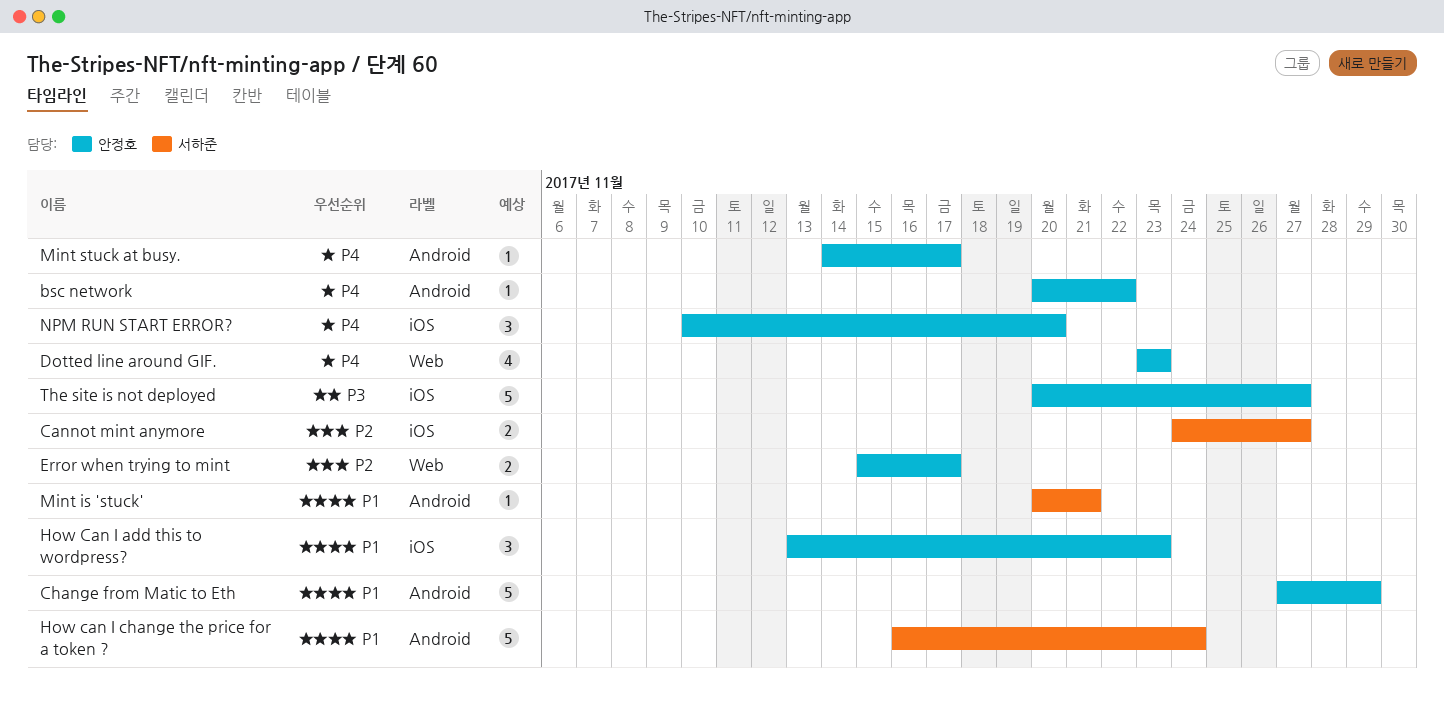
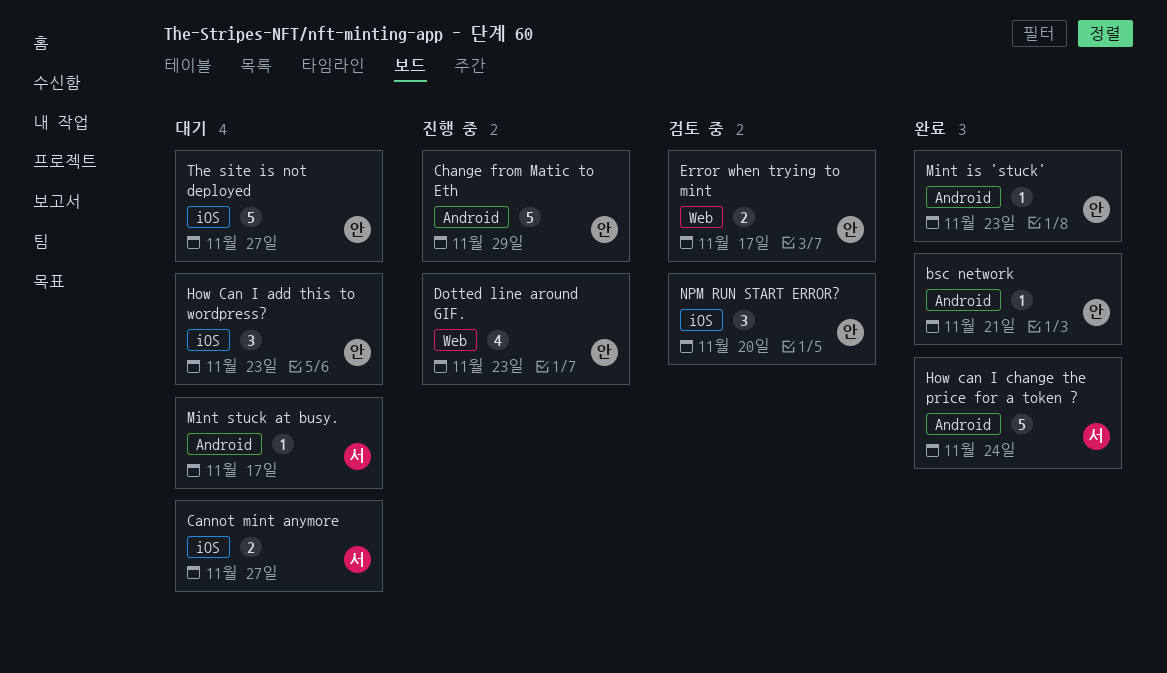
bsc network, due: Nov 22 -> Nov 21
Mint is 'stuck', owner: 서하준 -> 안정호
Mint is 'stuck', due: Nov 21 -> Nov 23
Mint stuck at busy., owner: 안정호 -> 서하준

